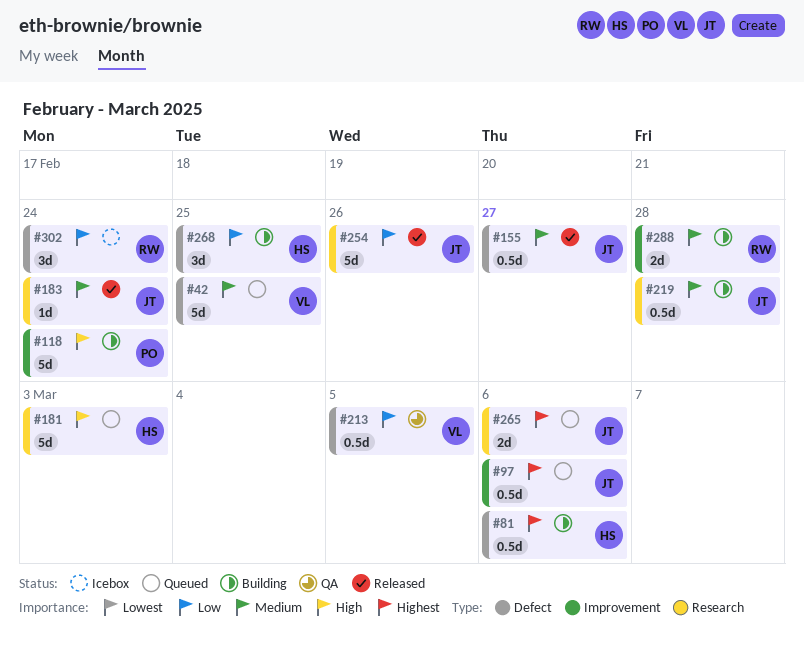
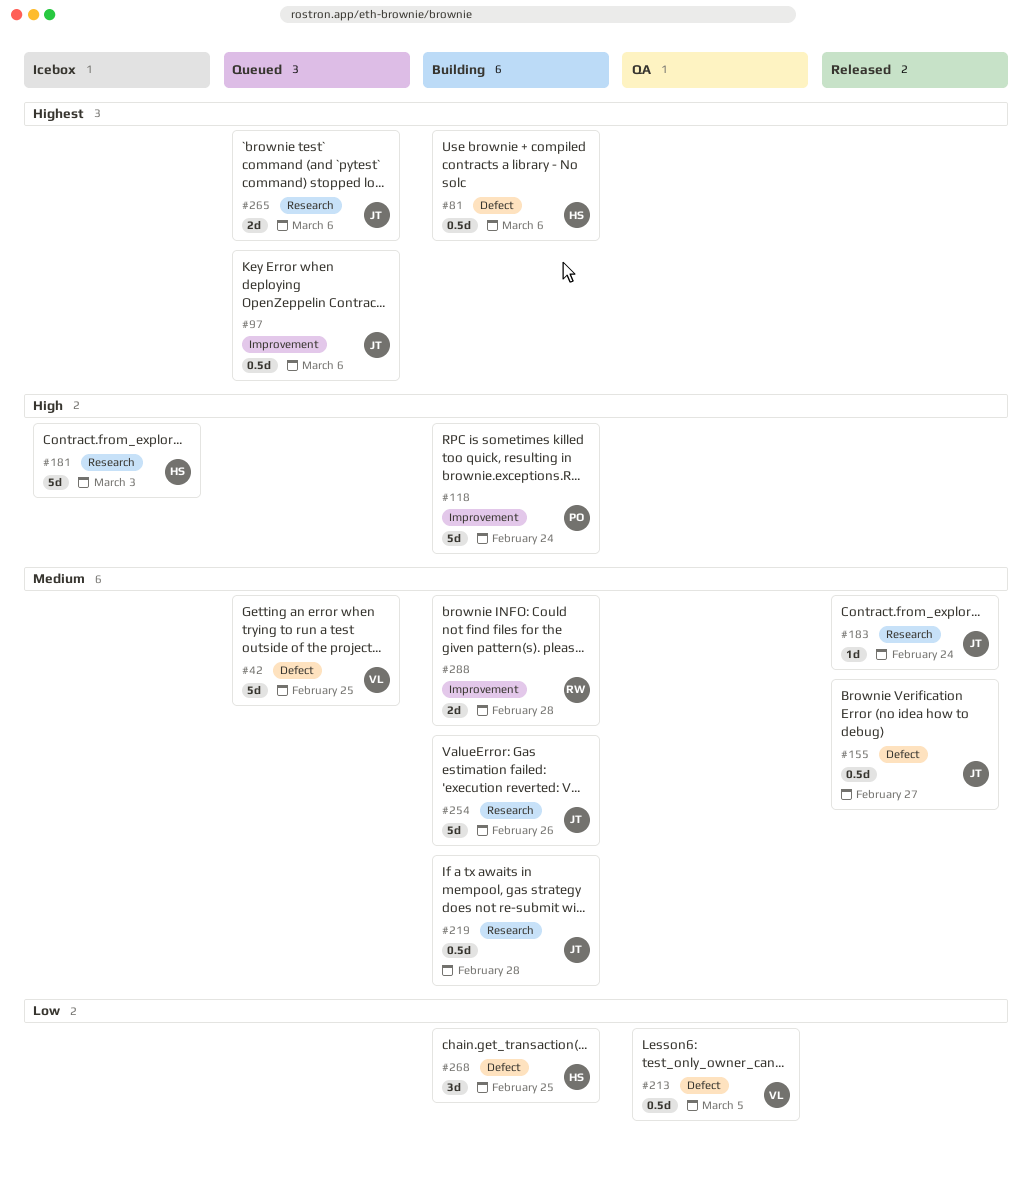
#181, status: Queued -> Icebox
#254, status: Released -> Building
#254, priority: Low -> Medium
#302: present -> none

